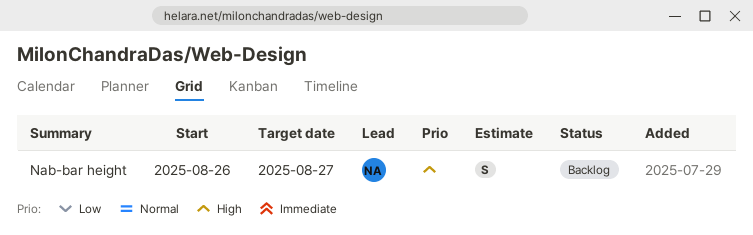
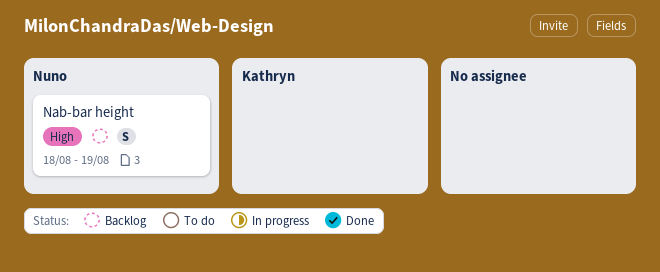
Nab-bar height, start: Aug 26 -> Aug 18
Nab-bar height, due: Aug 27 -> Aug 19

